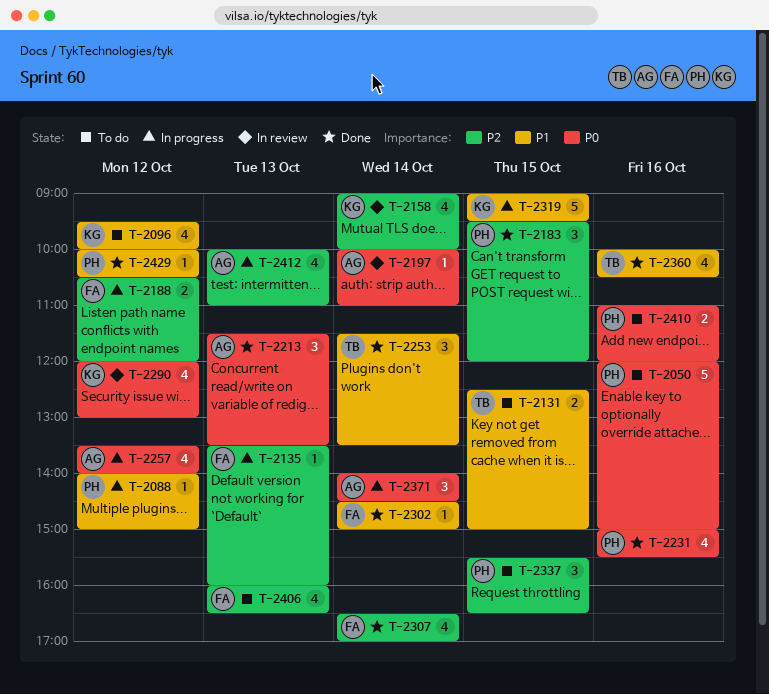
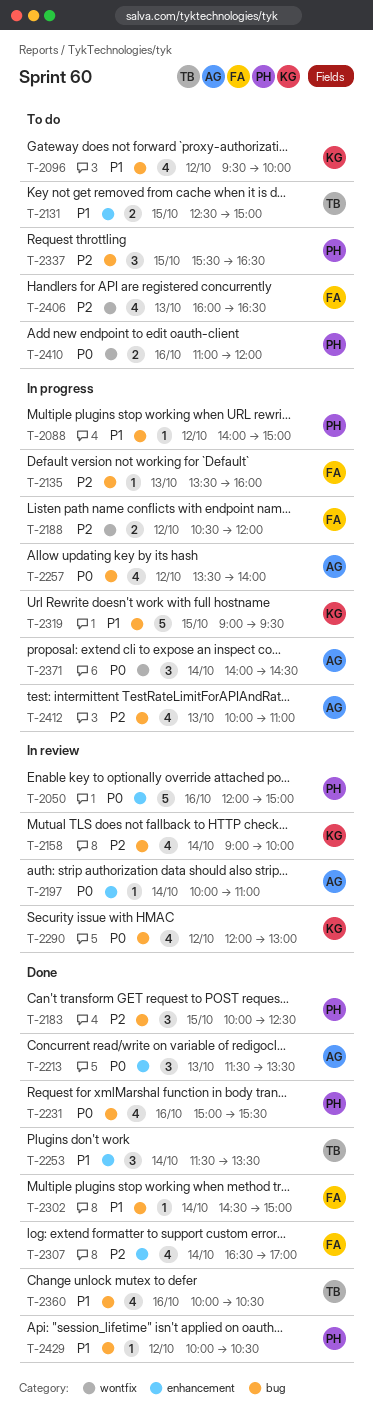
T-2050, status: To do -> In review
T-2183, begins: 09:30 -> 10:00
T-2183, ends: 12:00 -> 12:30

